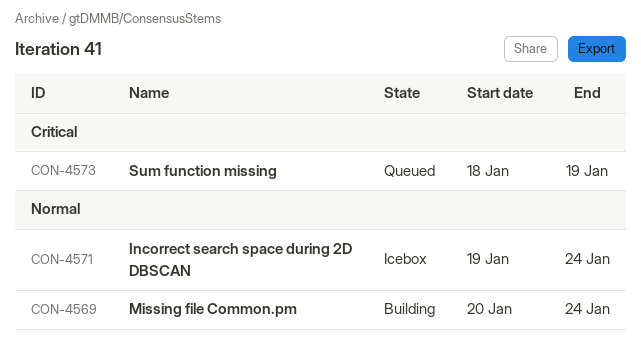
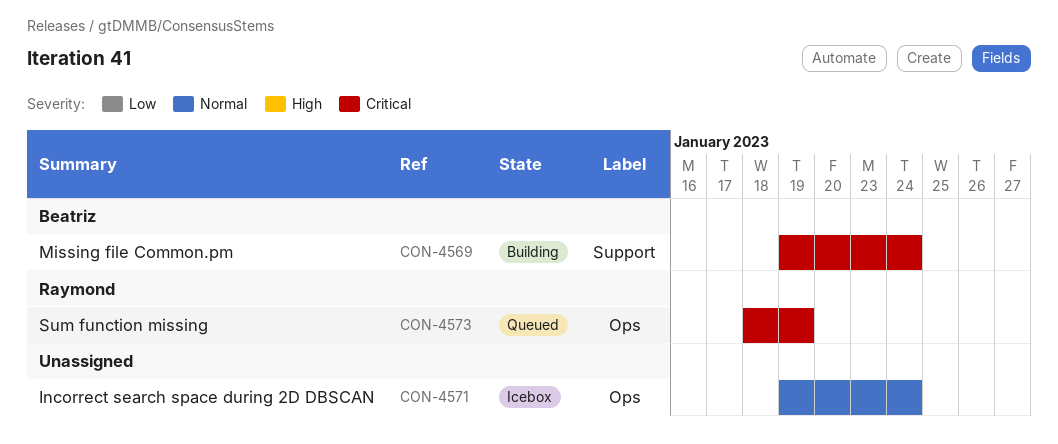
CON-4569, priority: Normal -> Critical
CON-4569, start: Jan 20 -> Jan 19

